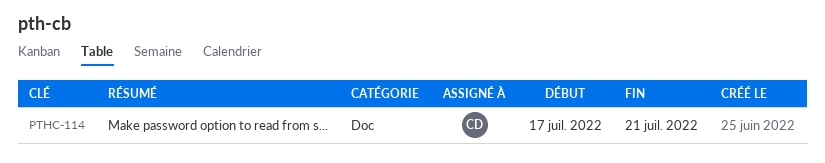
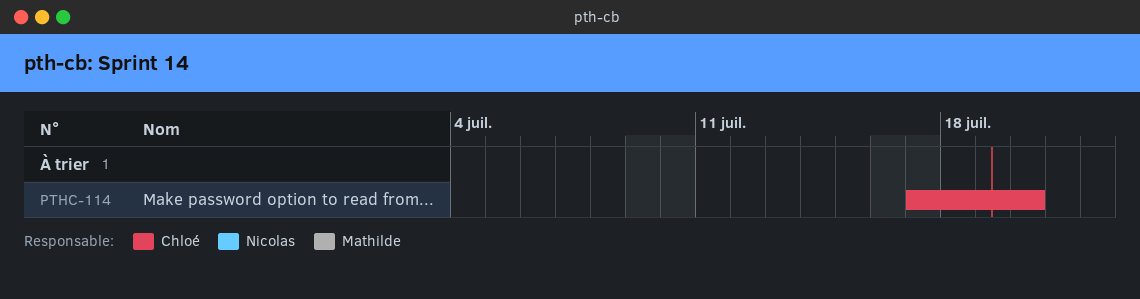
PTHC-114, due: Jul 21 -> Jul 20

